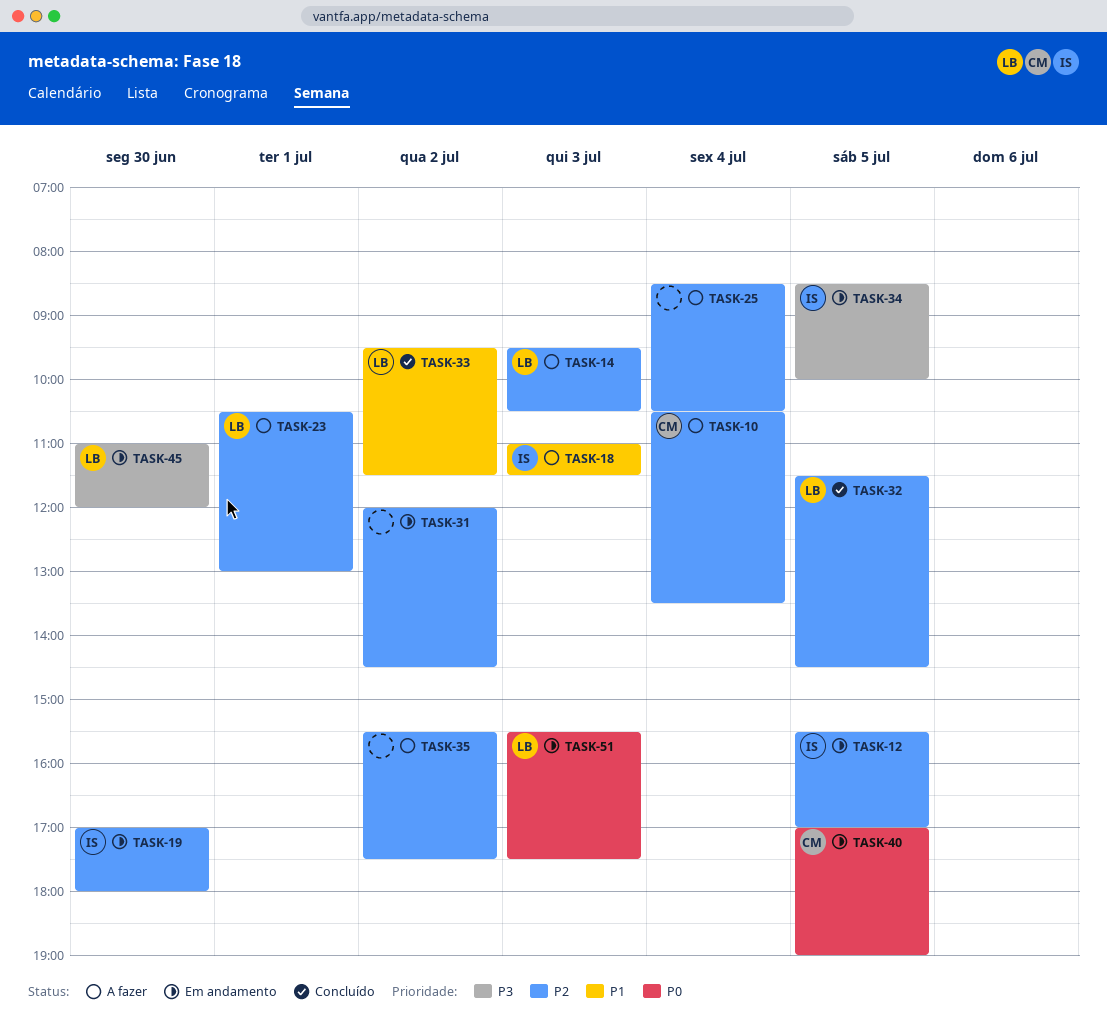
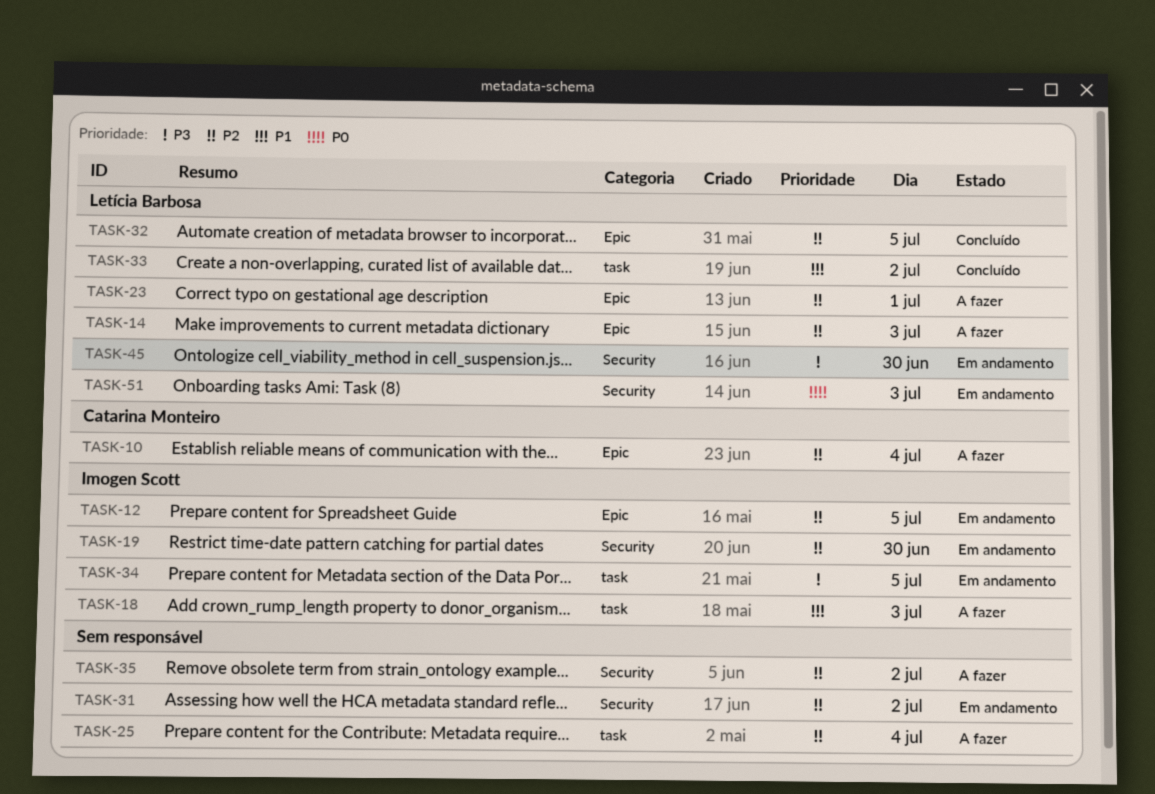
TASK-40: present -> none

